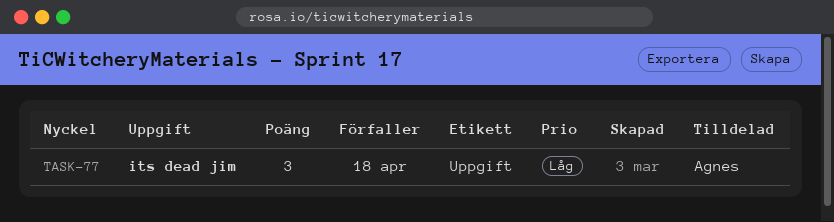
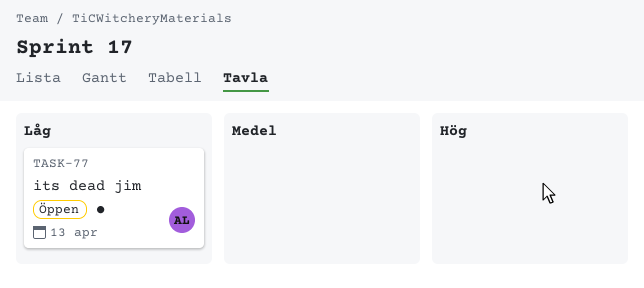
TASK-77, estimate: 3 -> 1
TASK-77, due: Apr 18 -> Apr 13

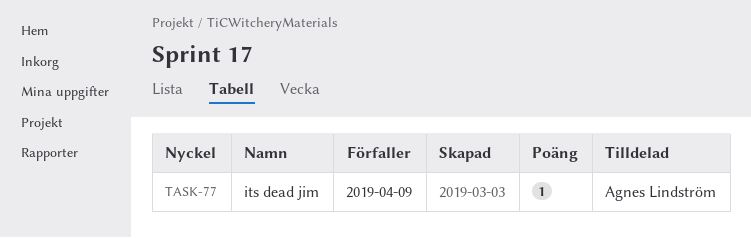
TASK-77, due: Apr 13 -> Apr 9

